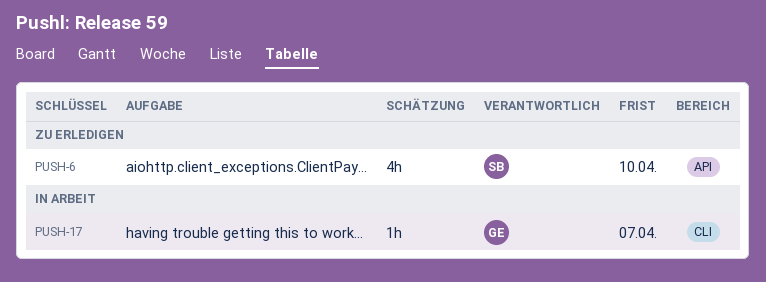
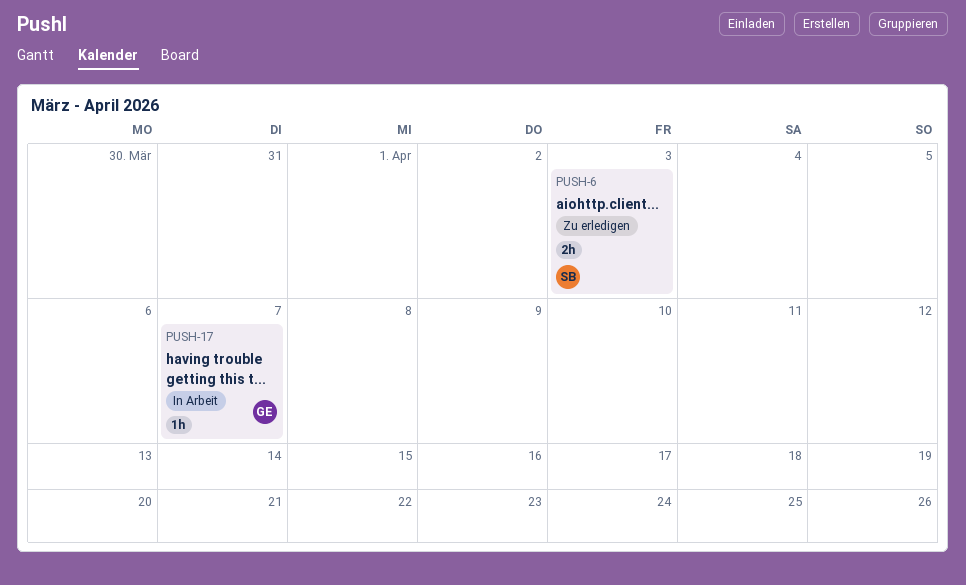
PUSH-6, estimate: 4h -> 2h
PUSH-6, due: Apr 10 -> Apr 3

